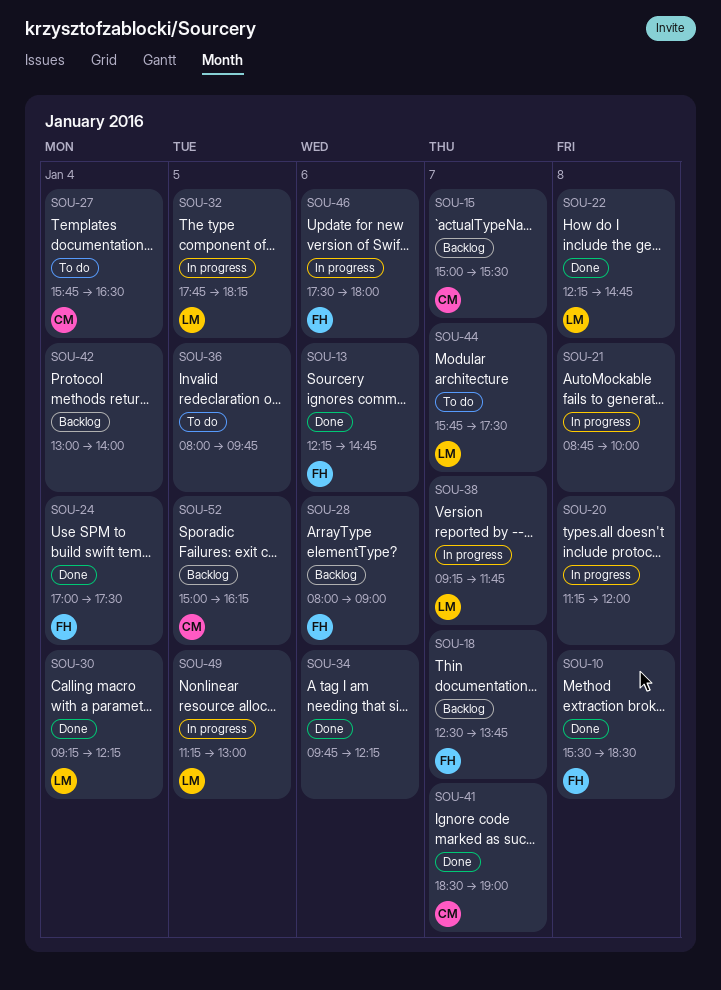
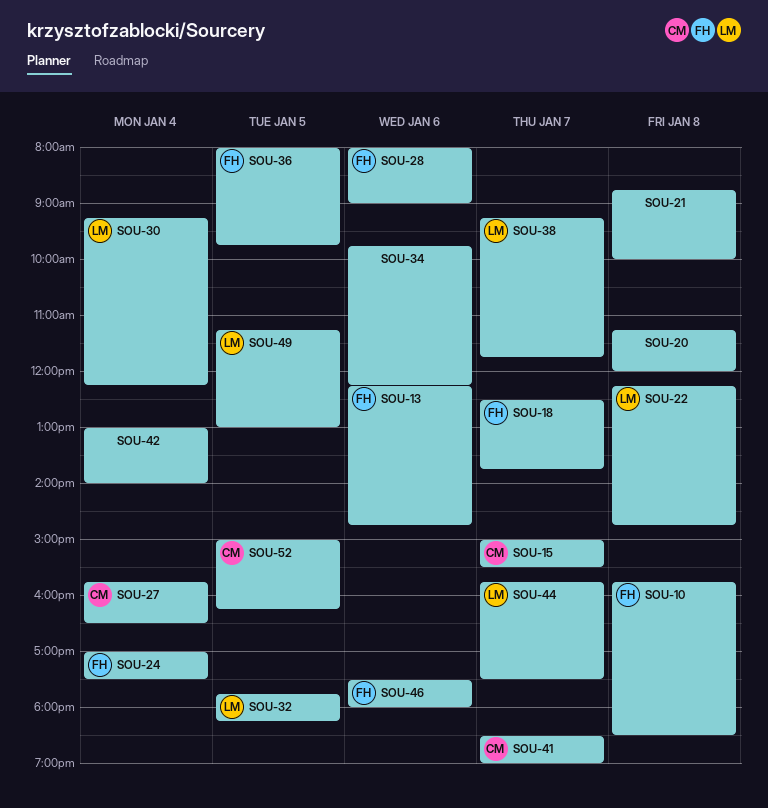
SOU-10, begins: 15:30 -> 15:45
SOU-36, owner: none -> FH

